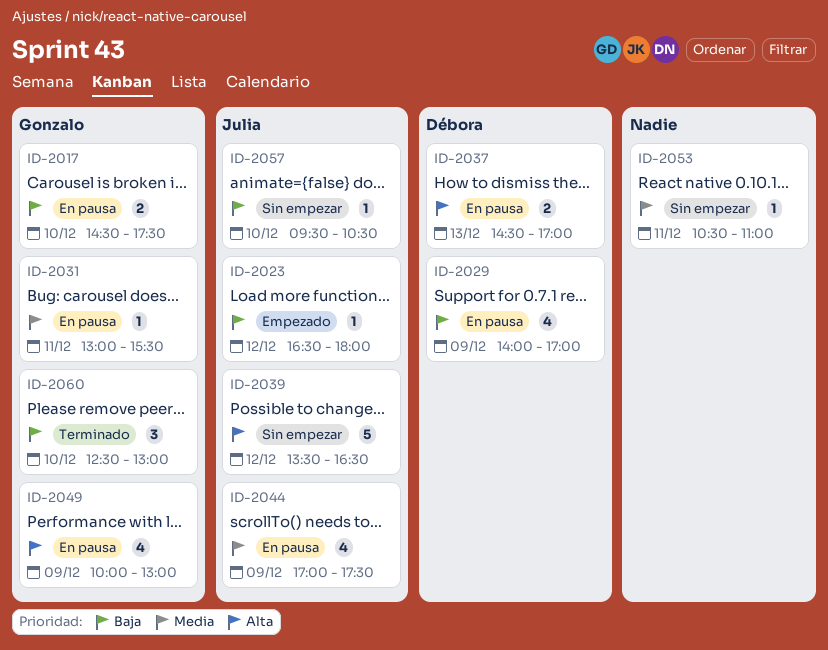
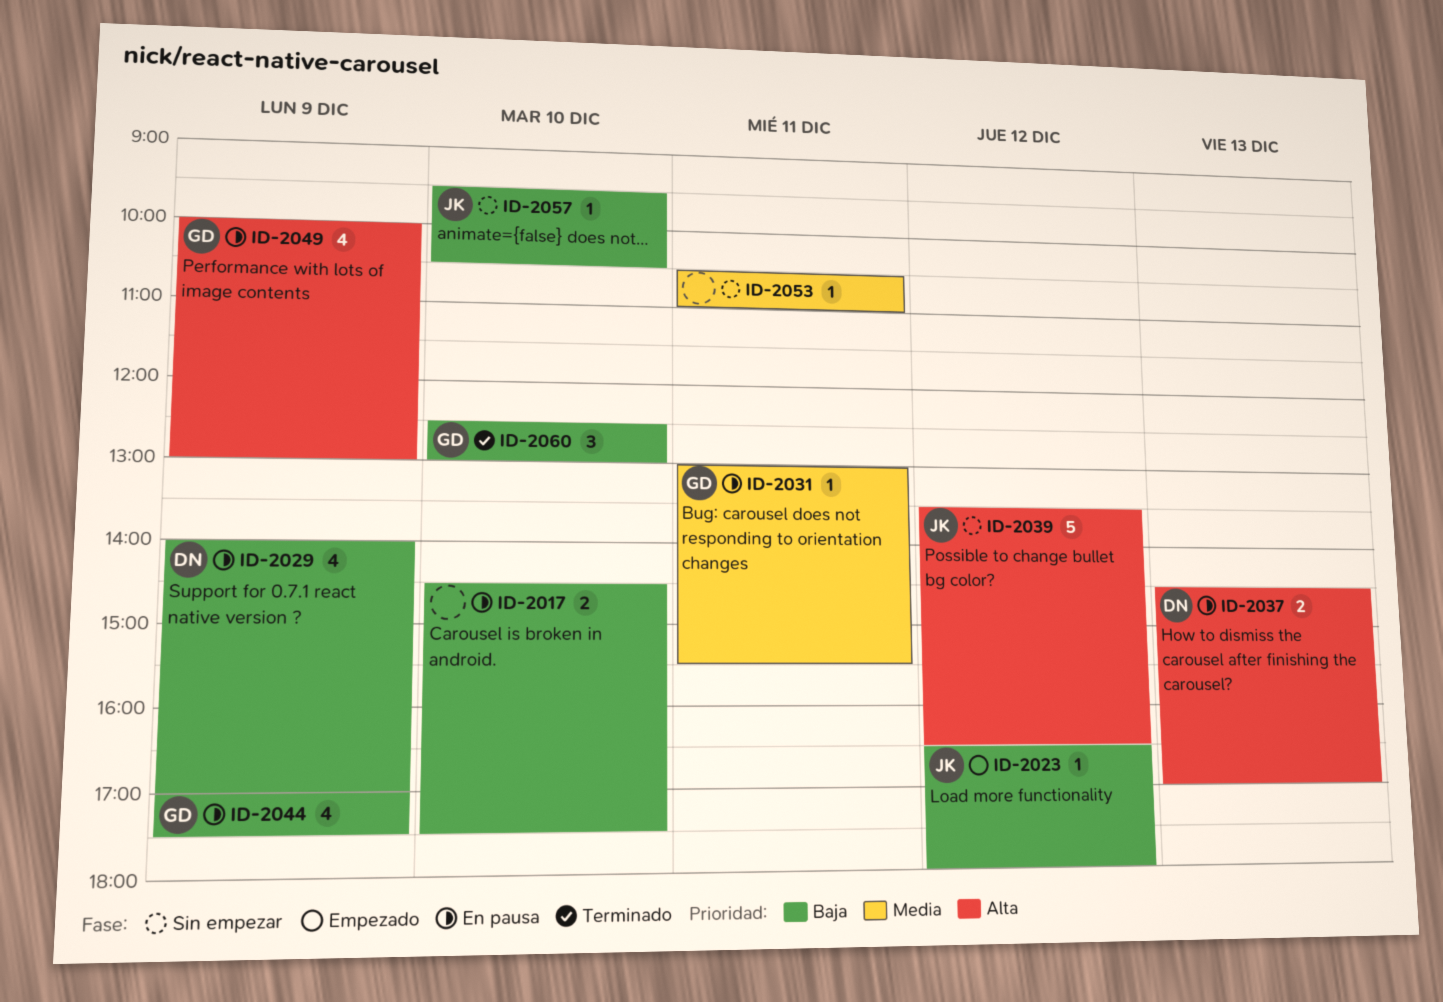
ID-2017, owner: Gonzalo -> none
ID-2044, owner: Julia -> Gonzalo
ID-2044, priority: Media -> Baja

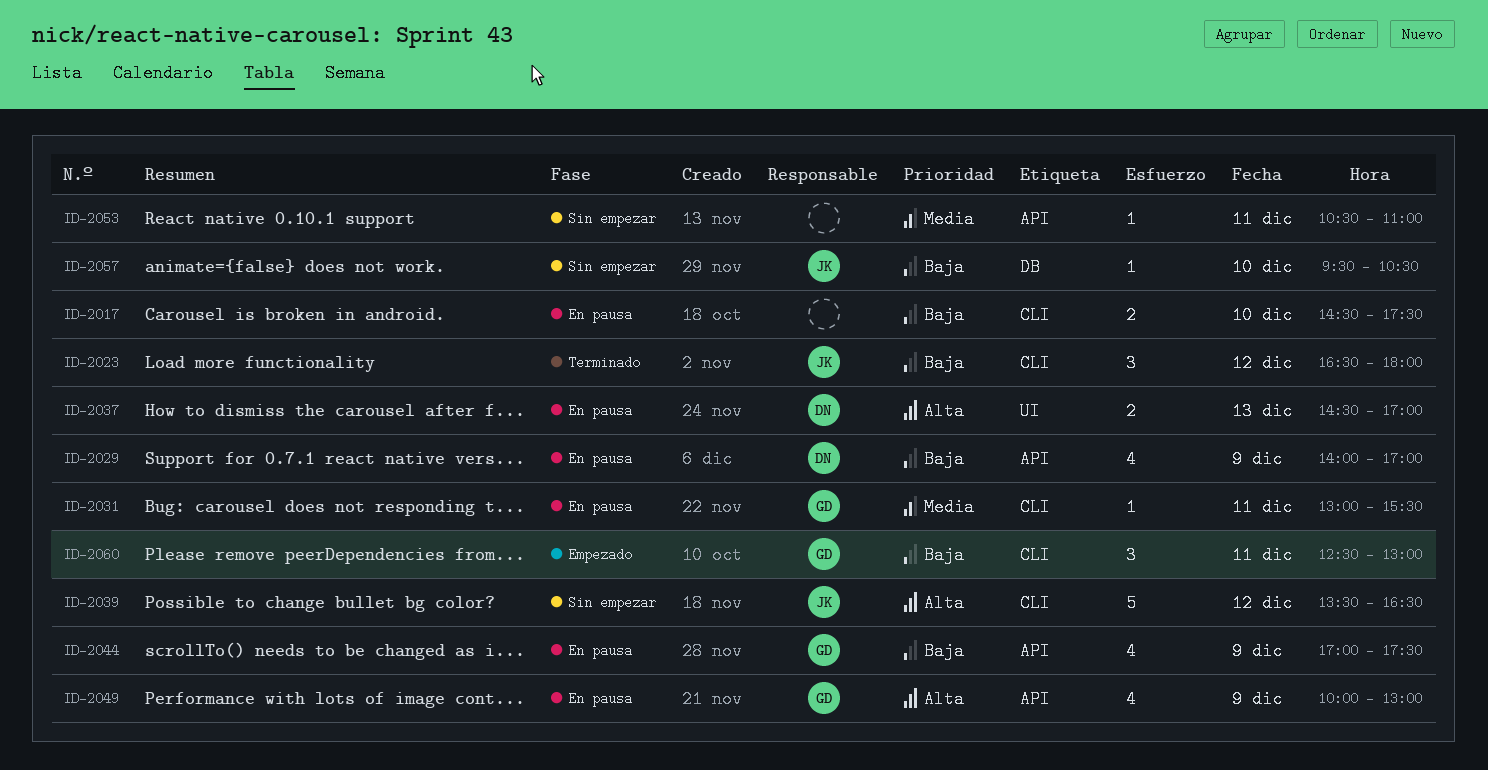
ID-2023, status: Empezado -> Terminado
ID-2023, estimate: 1 -> 3
ID-2060, status: Terminado -> Empezado
ID-2060, day: Dec 10 -> Dec 11

